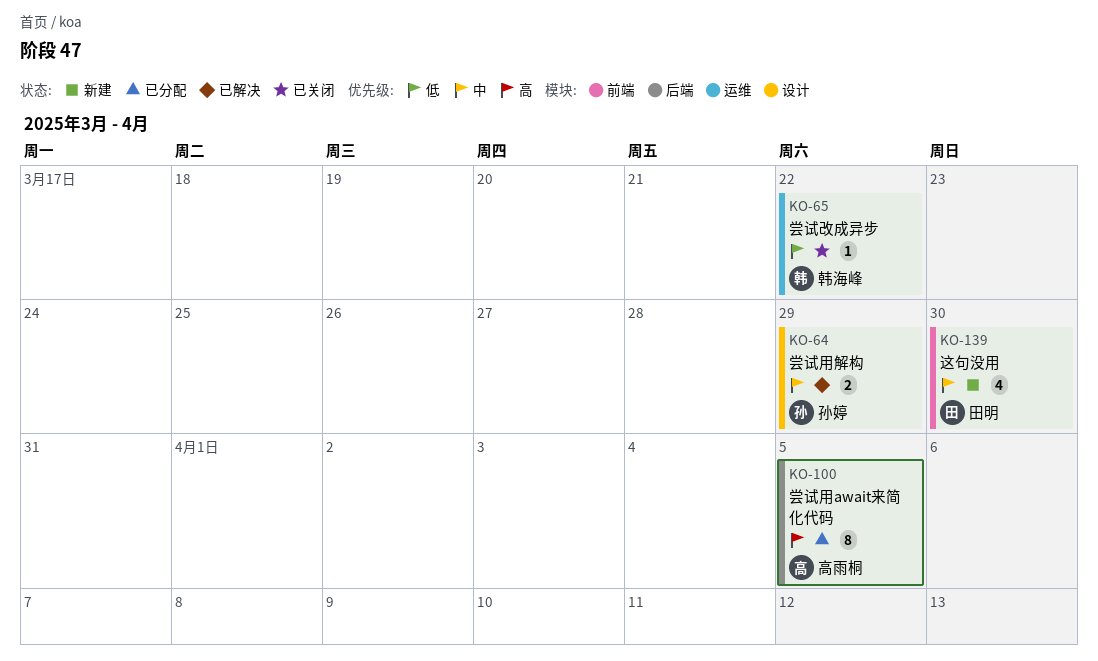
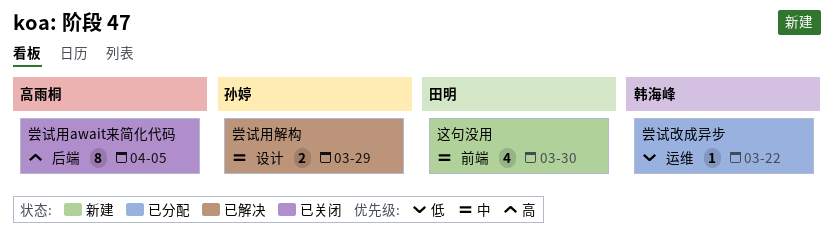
尝试改成异步, status: 已关闭 -> 已分配
尝试用await来简化代码, status: 已分配 -> 已关闭

